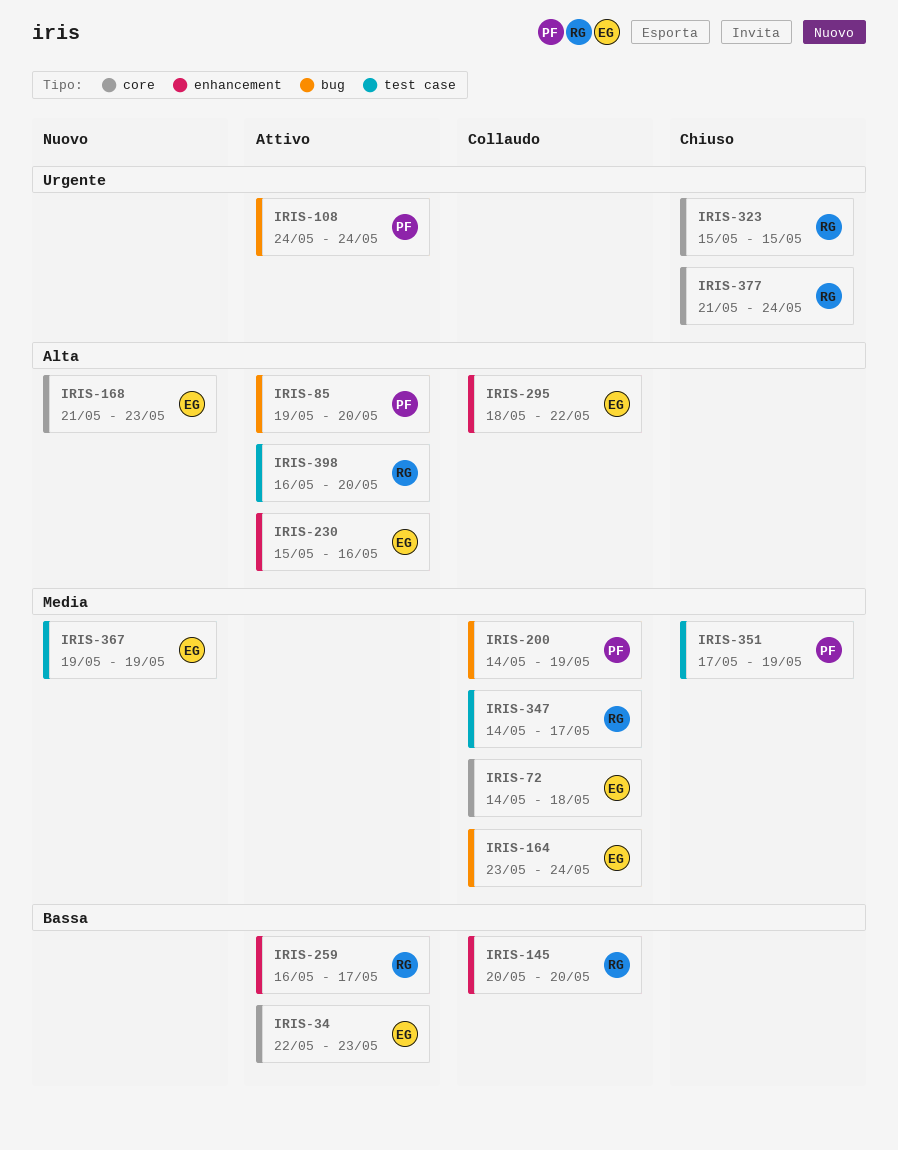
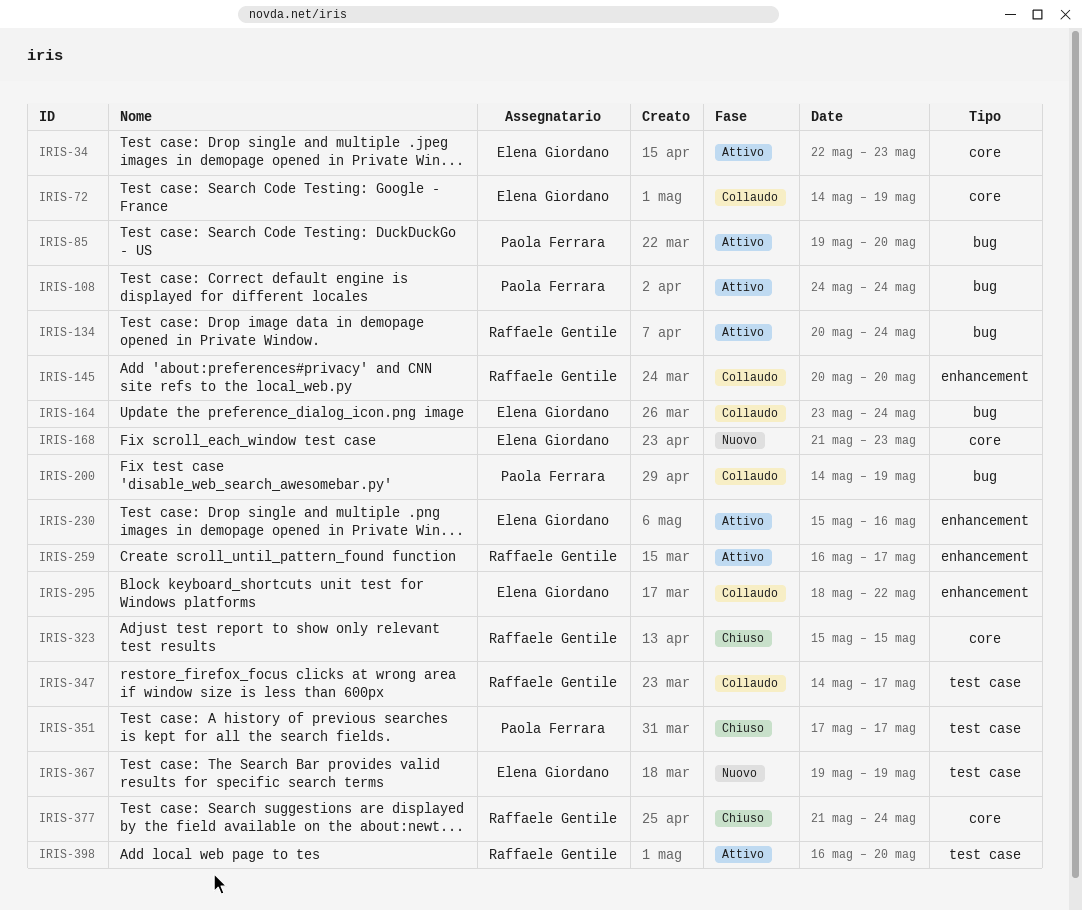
IRIS-72, due: May 18 -> May 19
IRIS-134: none -> present
IRIS-351, due: May 19 -> May 17

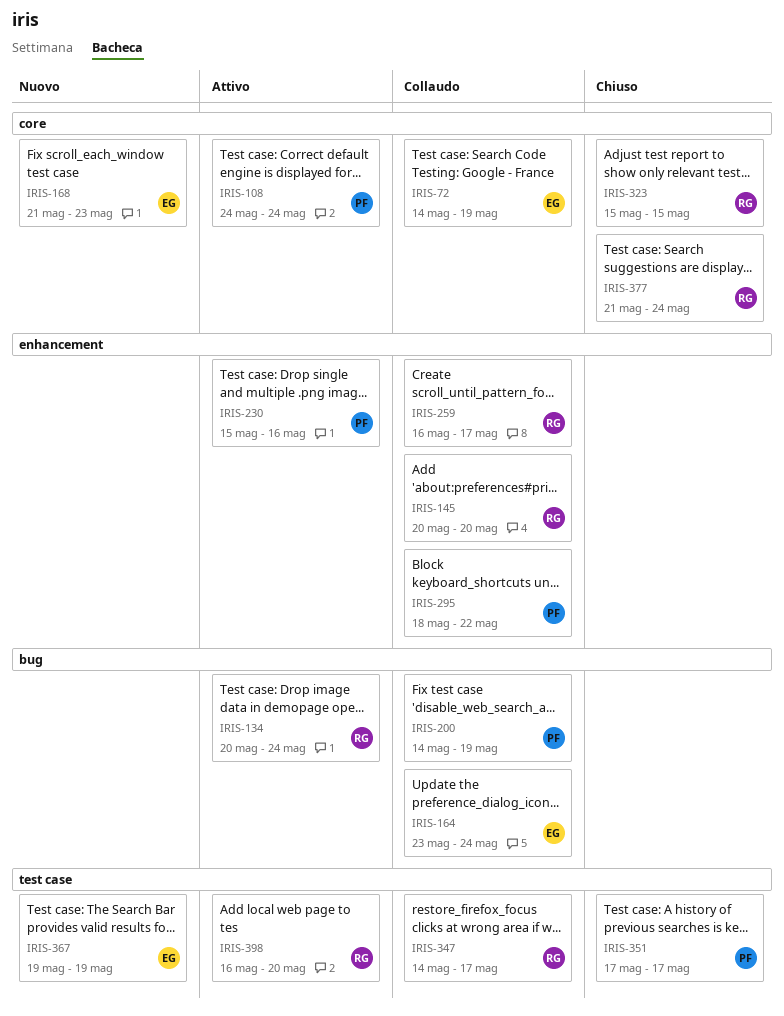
IRIS-34: present -> none
IRIS-85: present -> none
IRIS-108, label: bug -> core
IRIS-230, owner: Elena Giordano -> Paola Ferrara
IRIS-259, status: Attivo -> Collaudo
IRIS-295, owner: Elena Giordano -> Paola Ferrara

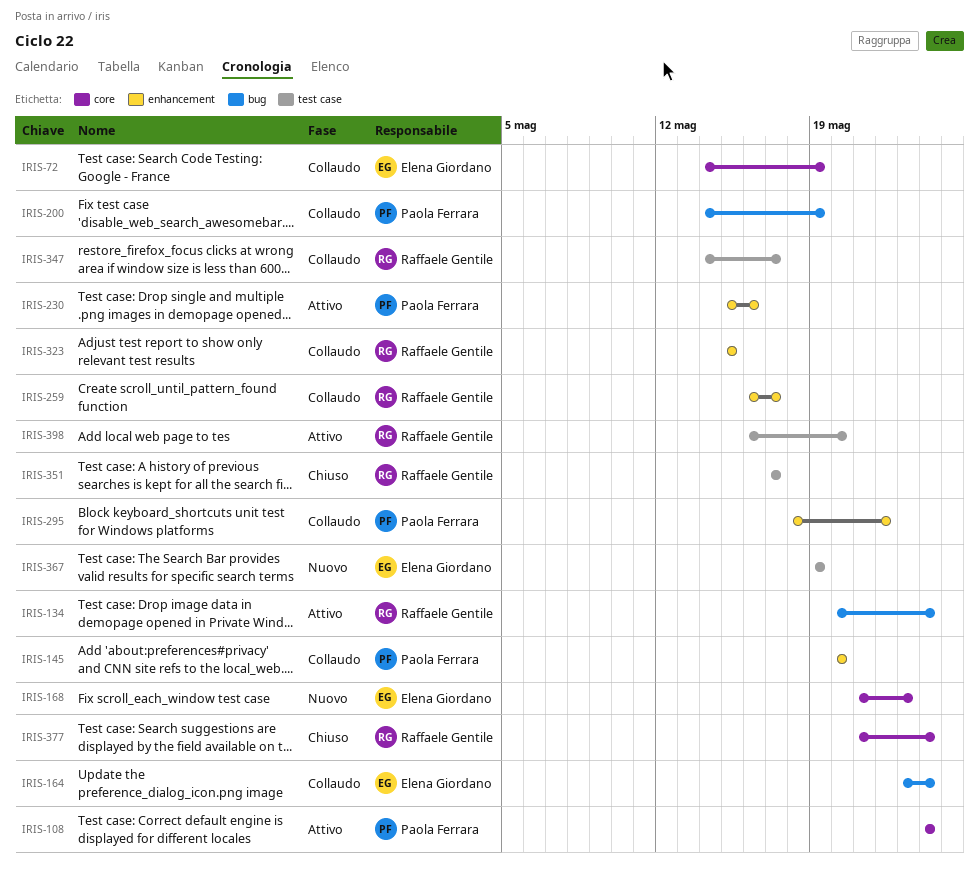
IRIS-145, owner: Raffaele Gentile -> Paola Ferrara
IRIS-323, status: Chiuso -> Collaudo
IRIS-323, label: core -> enhancement
IRIS-351, owner: Paola Ferrara -> Raffaele Gentile

